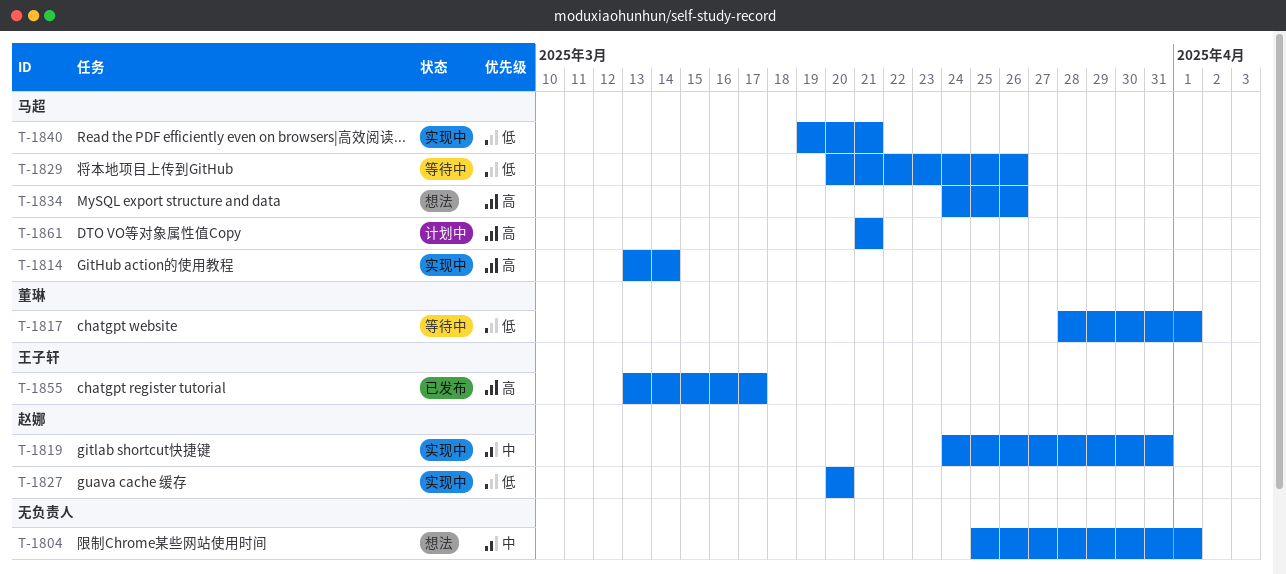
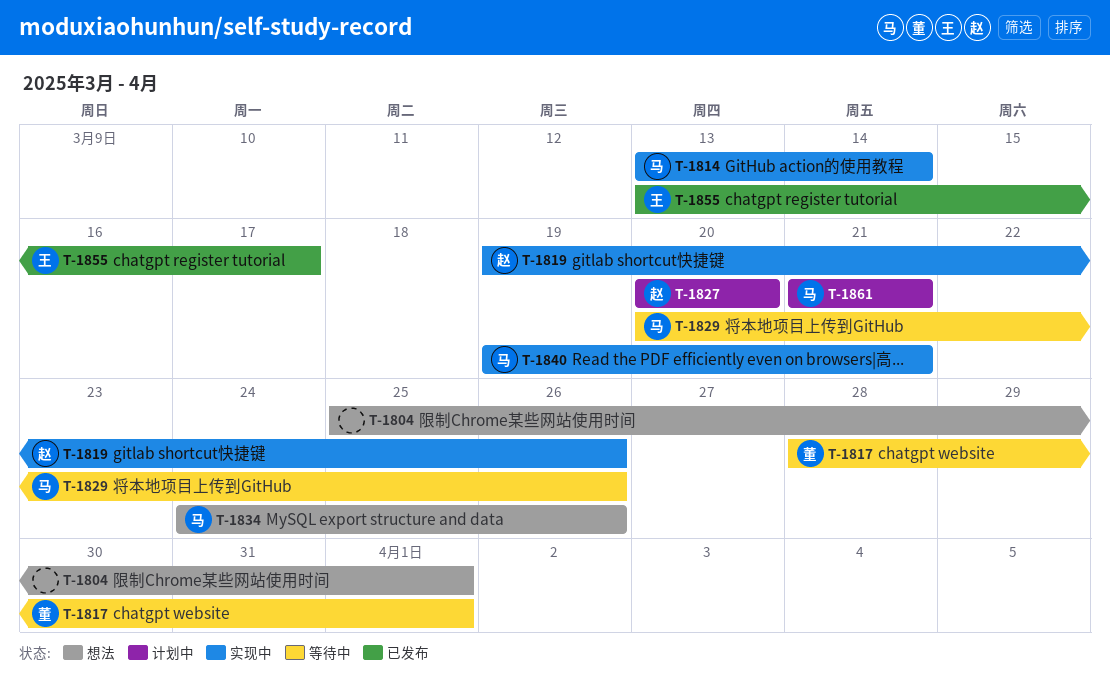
T-1819, start: Mar 24 -> Mar 19
T-1819, due: Mar 31 -> Mar 26
T-1827, status: 实现中 -> 计划中

